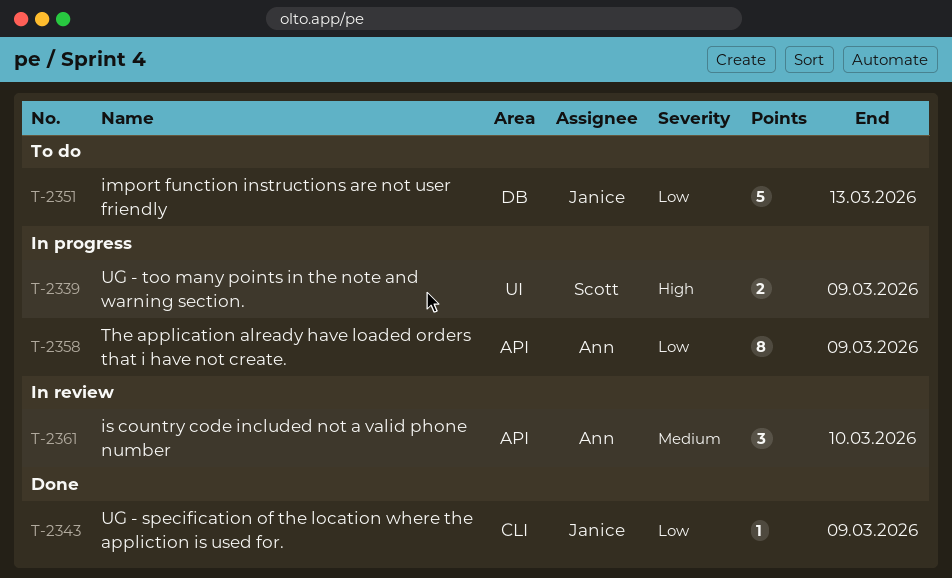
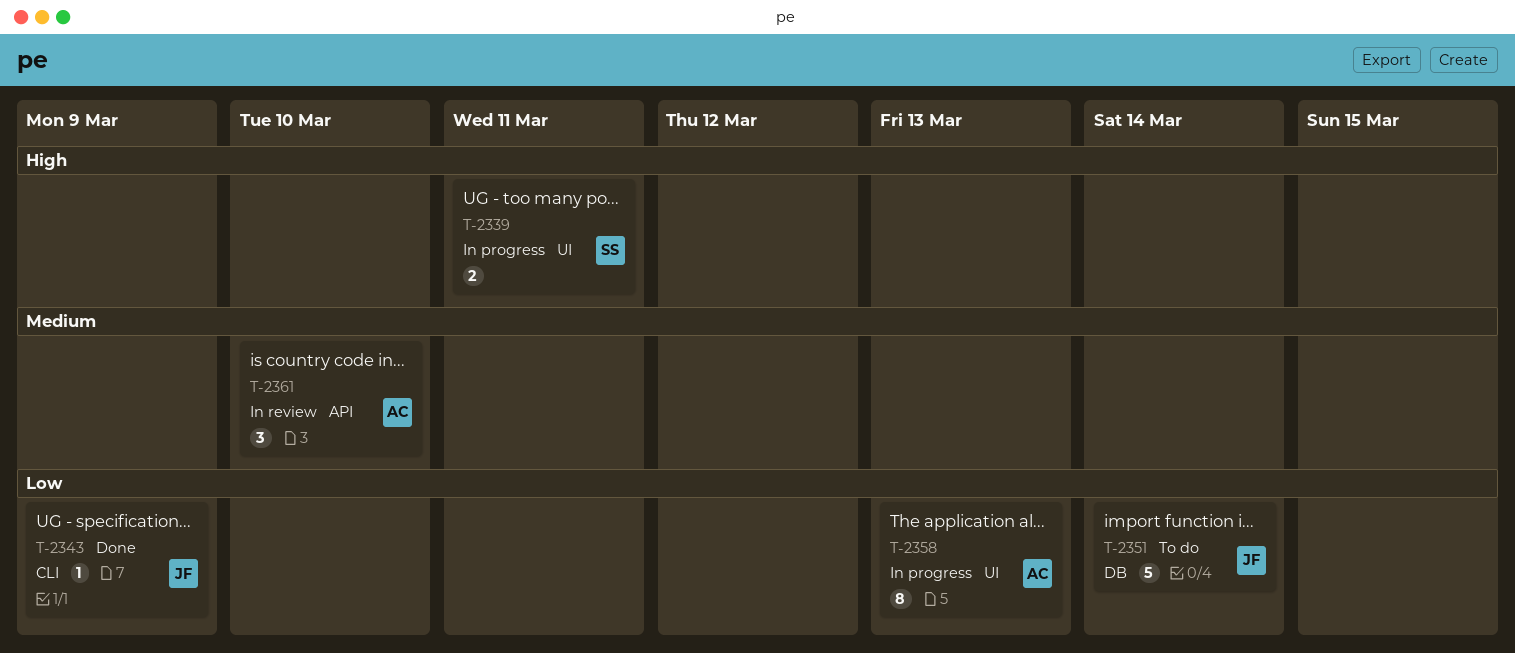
T-2339, due: Mar 9 -> Mar 11
T-2351, due: Mar 13 -> Mar 14
T-2358, label: API -> UI
T-2358, due: Mar 9 -> Mar 13

